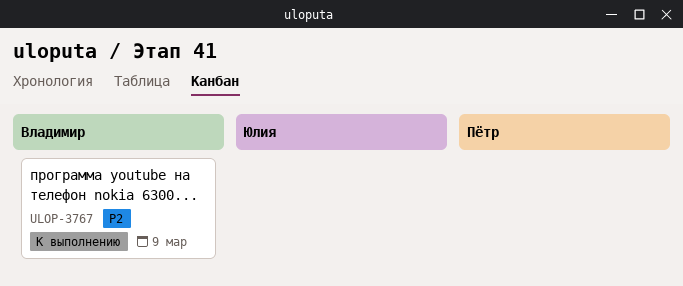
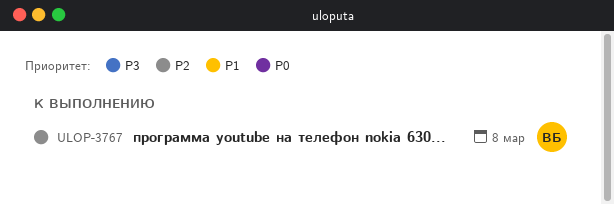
ULOP-3767, due: Mar 9 -> Mar 8

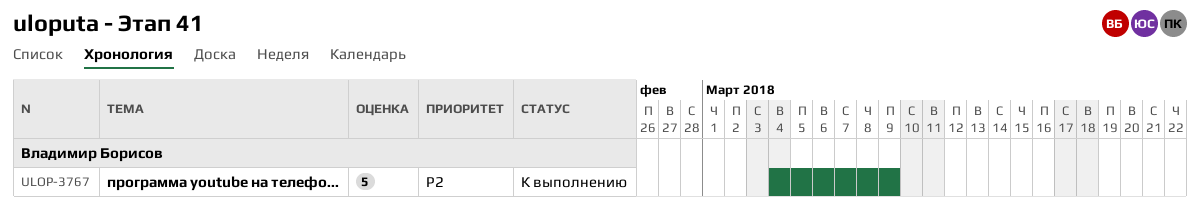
ULOP-3767, due: Mar 8 -> Mar 9

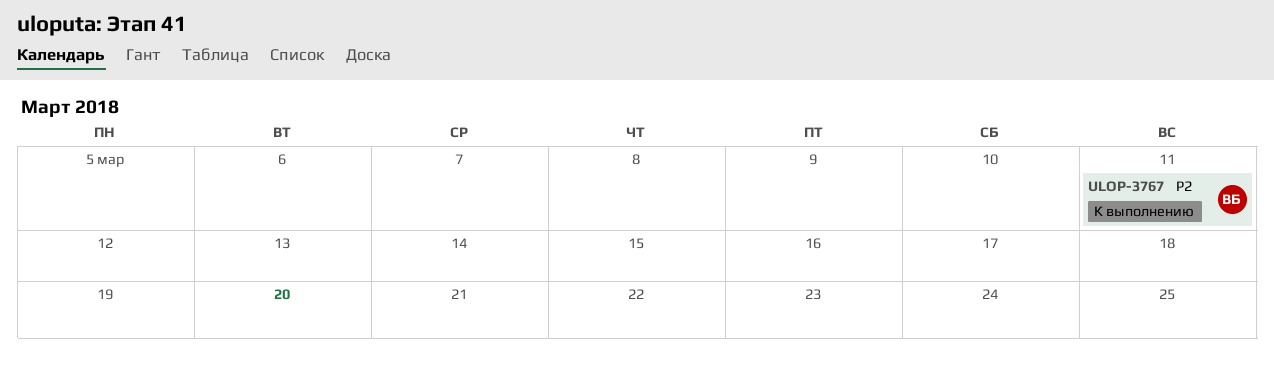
ULOP-3767, due: Mar 9 -> Mar 11

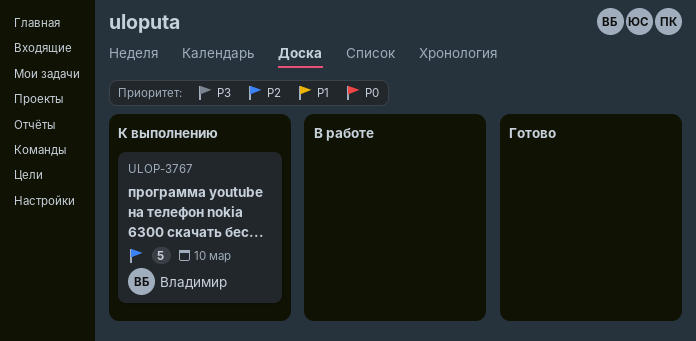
ULOP-3767, due: Mar 11 -> Mar 10

